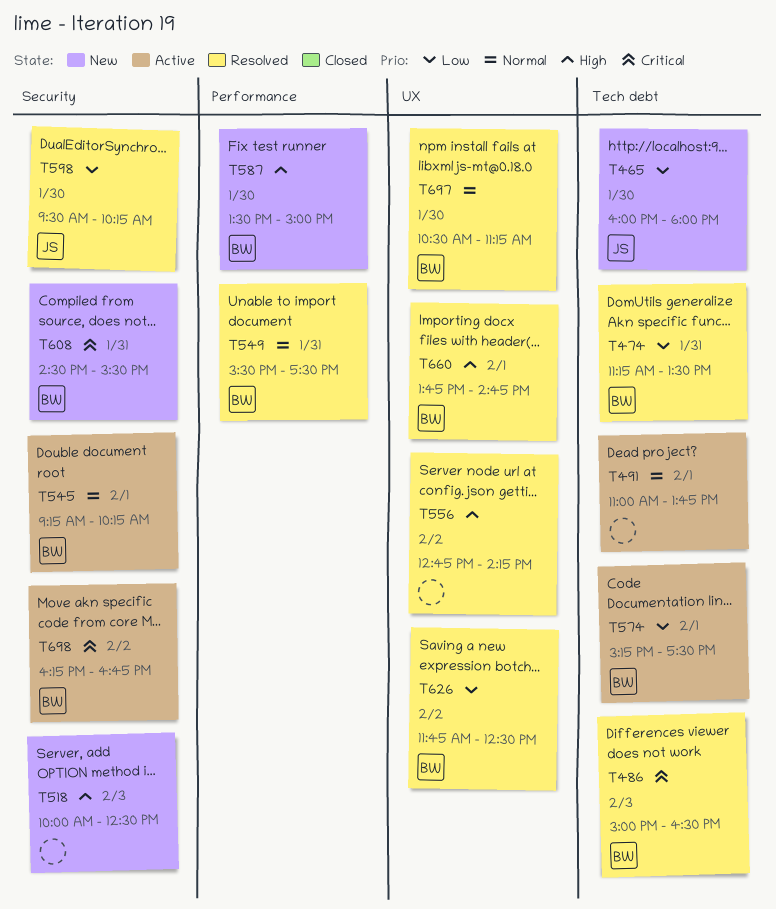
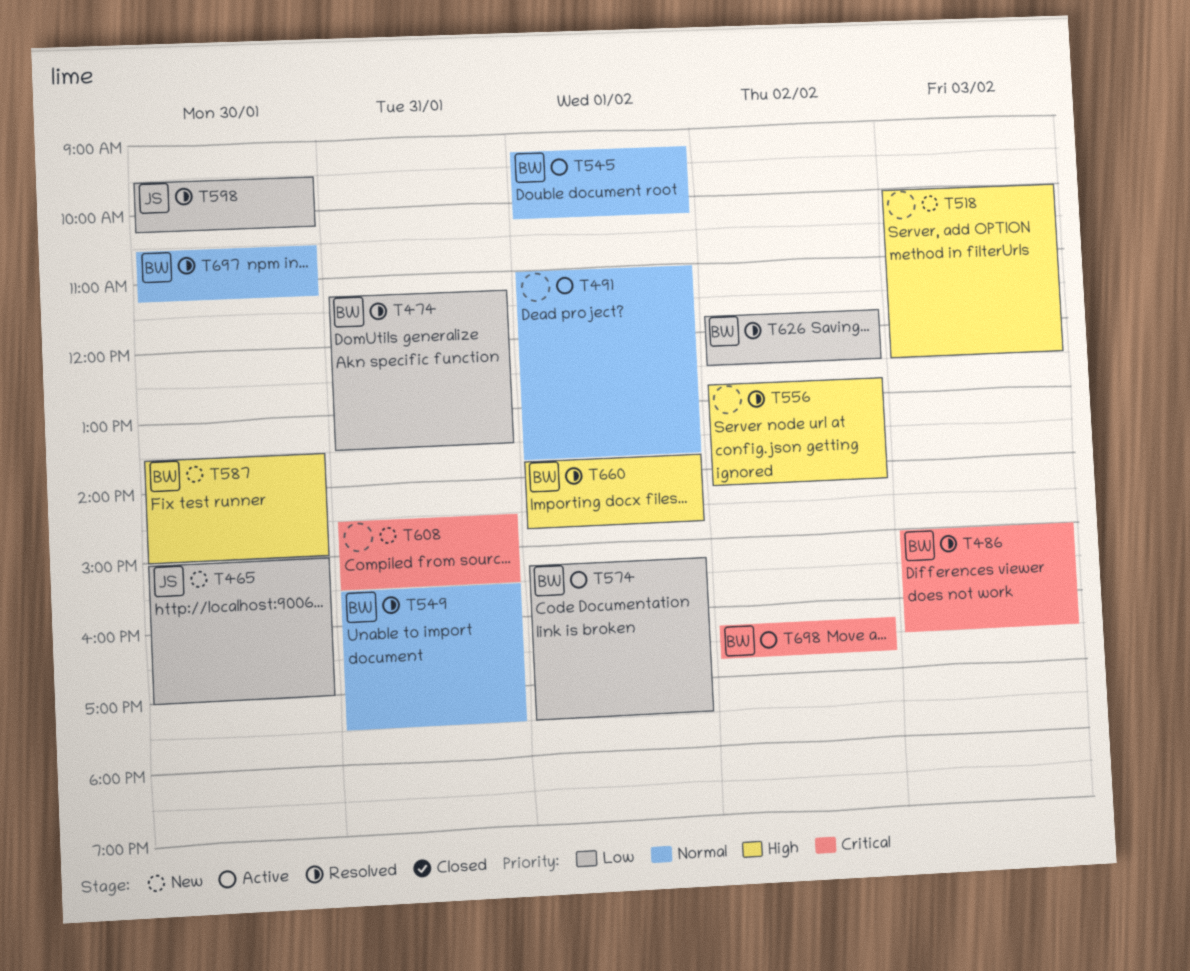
T465, begins: 16:00 -> 15:00
T465, ends: 18:00 -> 17:00
T608, owner: BW -> none

